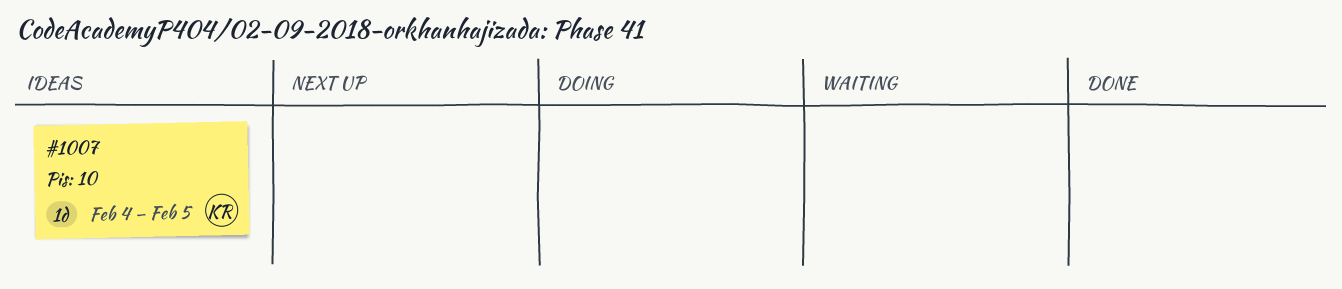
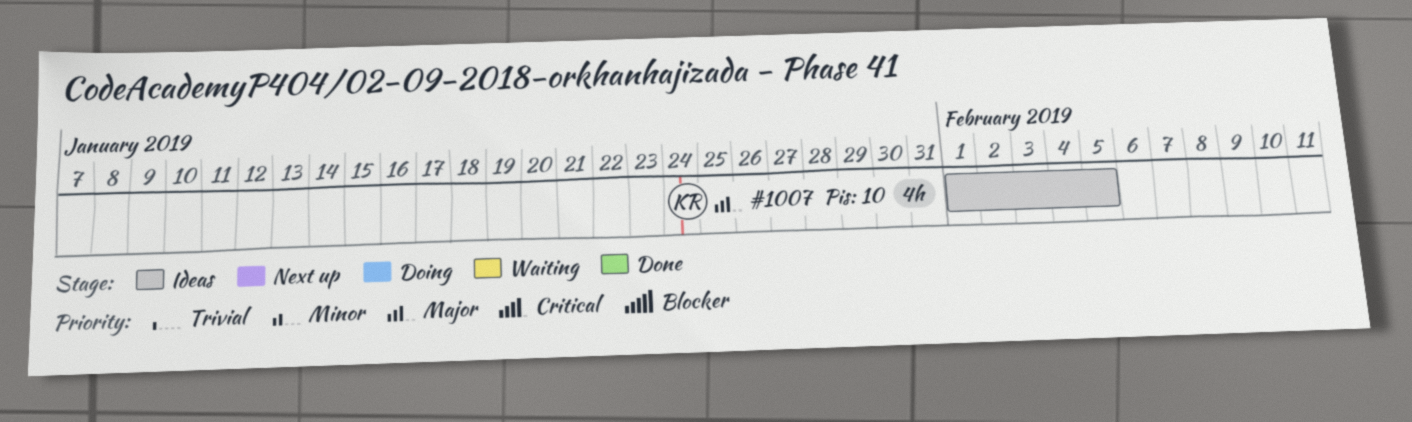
#1007, estimate: 1d -> 4h
#1007, start: Feb 4 -> Feb 1

